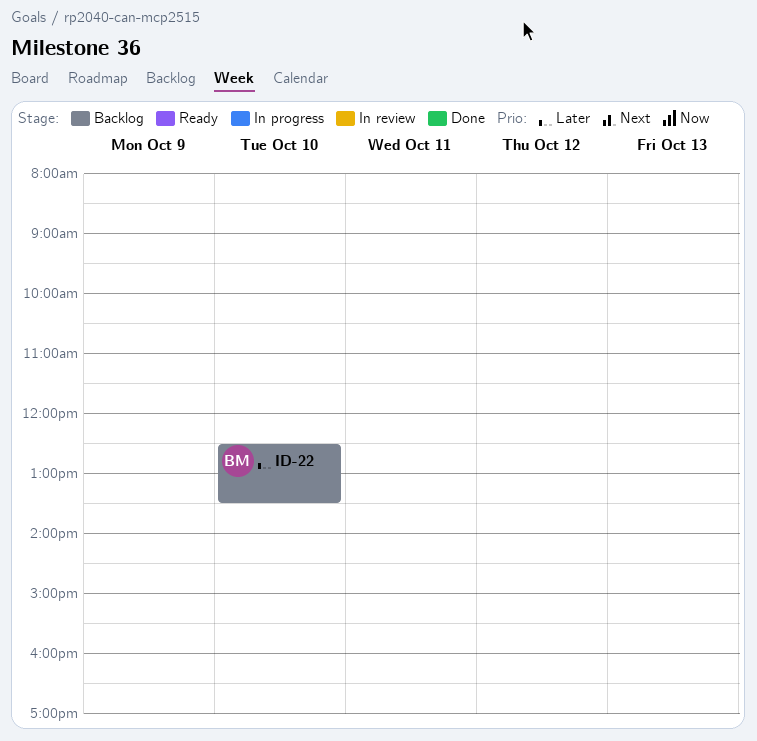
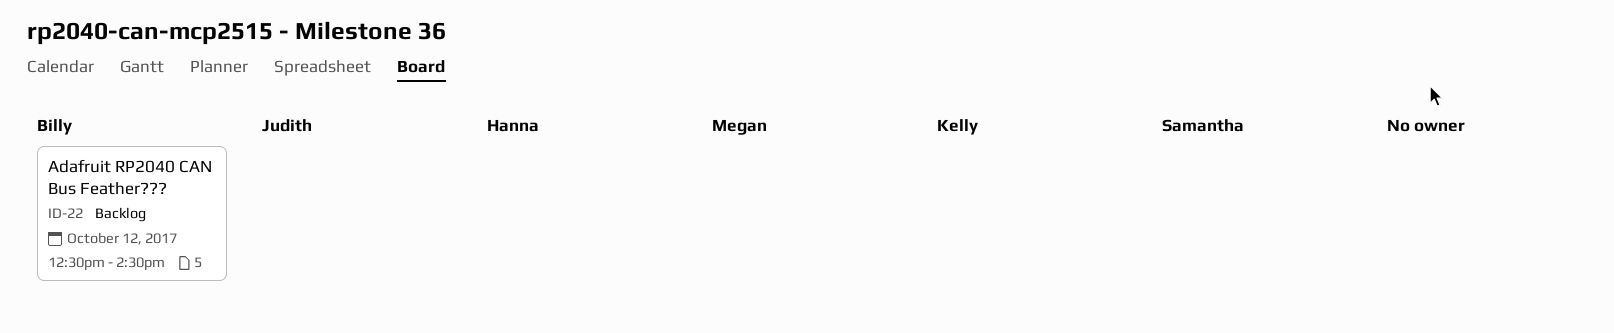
ID-22, day: Oct 10 -> Oct 12
ID-22, ends: 13:30 -> 14:30

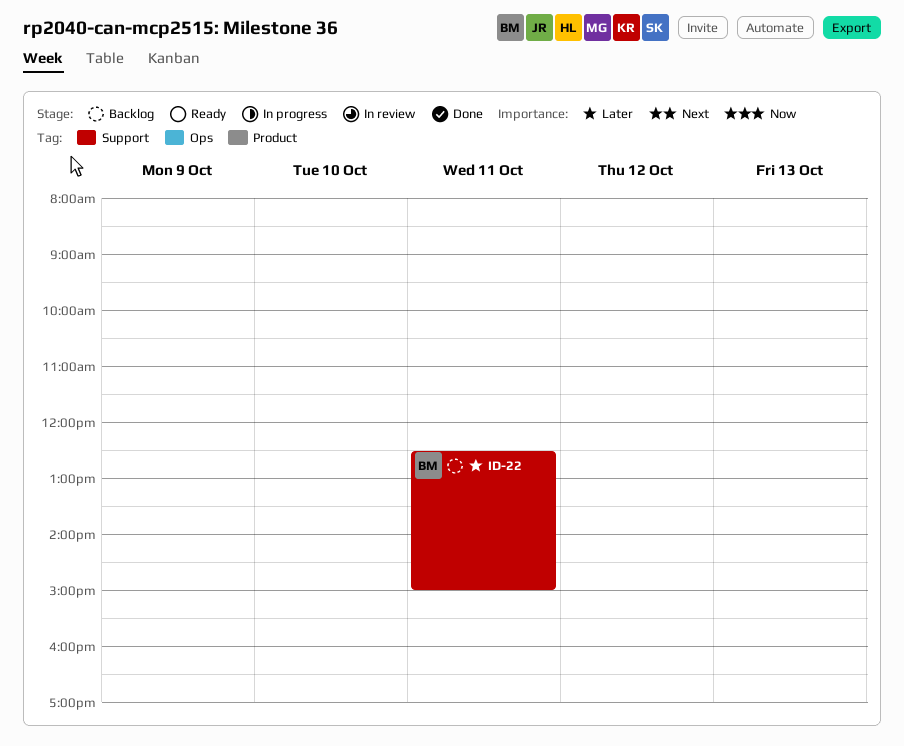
ID-22, day: Oct 12 -> Oct 11
ID-22, ends: 14:30 -> 15:00

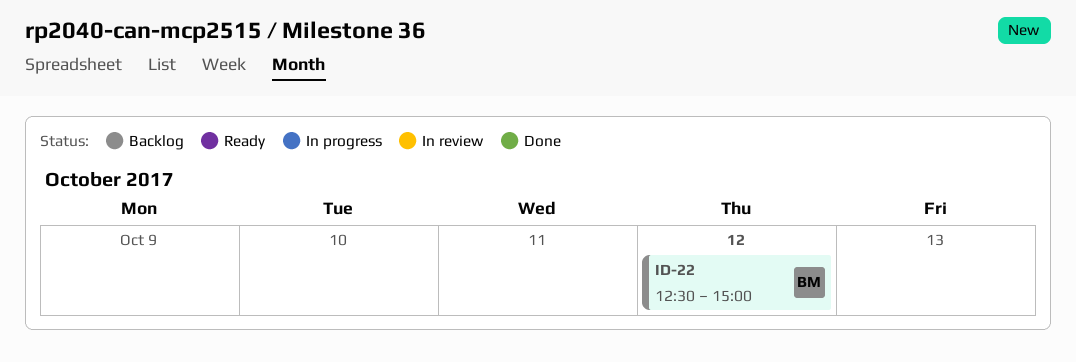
ID-22, day: Oct 11 -> Oct 12

